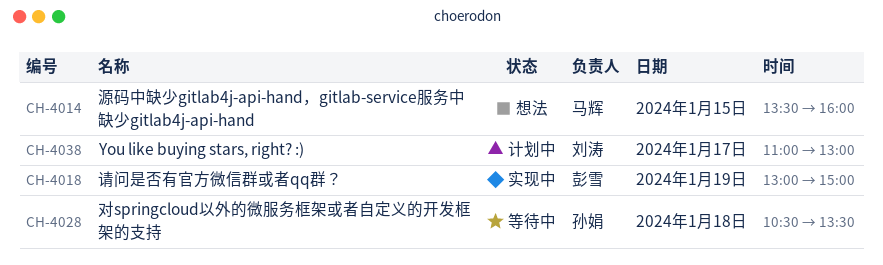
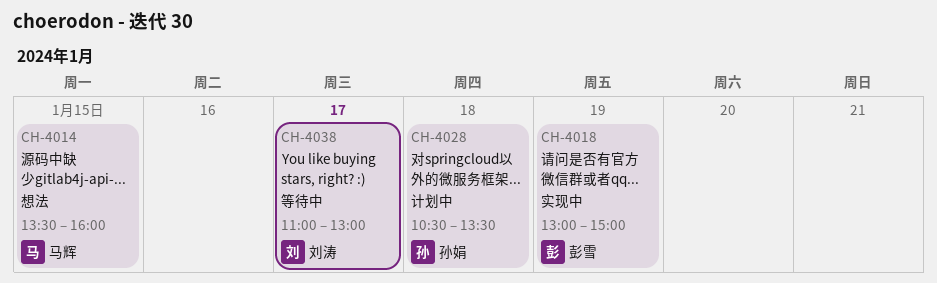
CH-4028, status: 等待中 -> 计划中
CH-4038, status: 计划中 -> 等待中

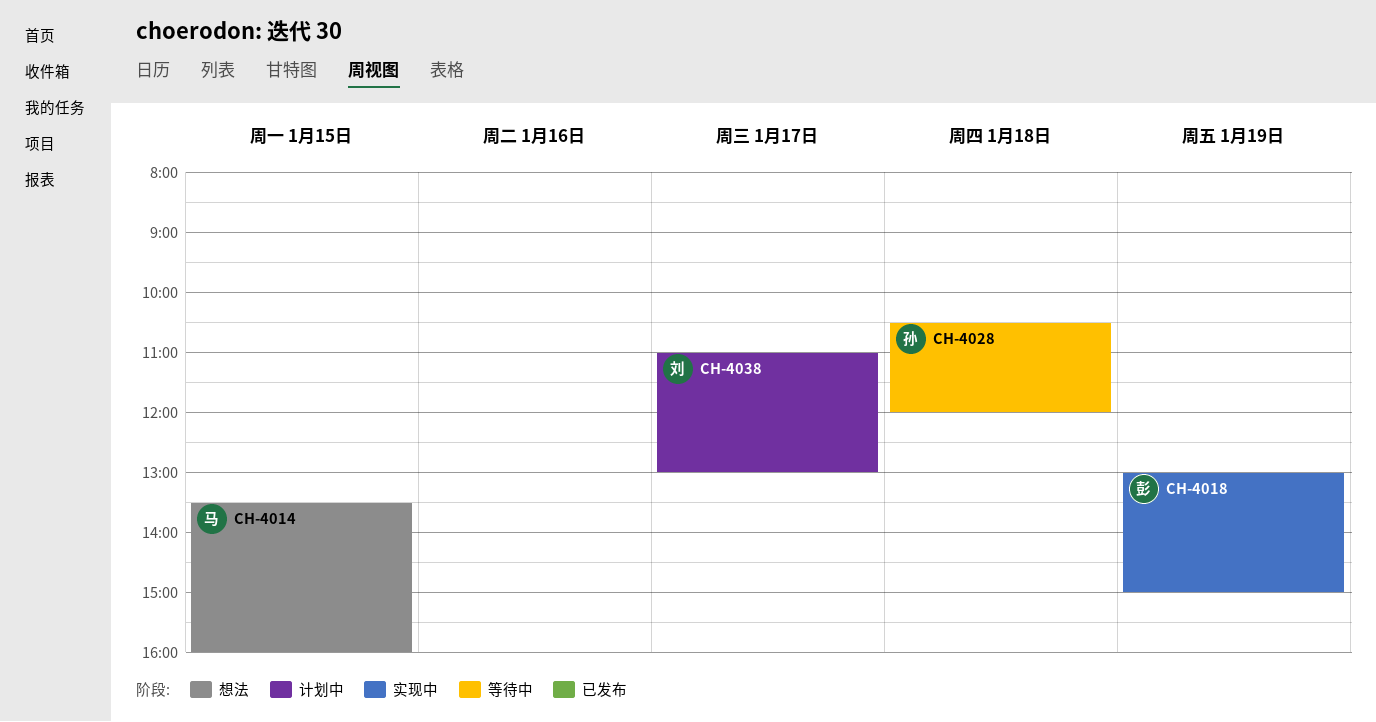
CH-4028, status: 计划中 -> 等待中
CH-4028, ends: 13:30 -> 12:00
CH-4038, status: 等待中 -> 计划中

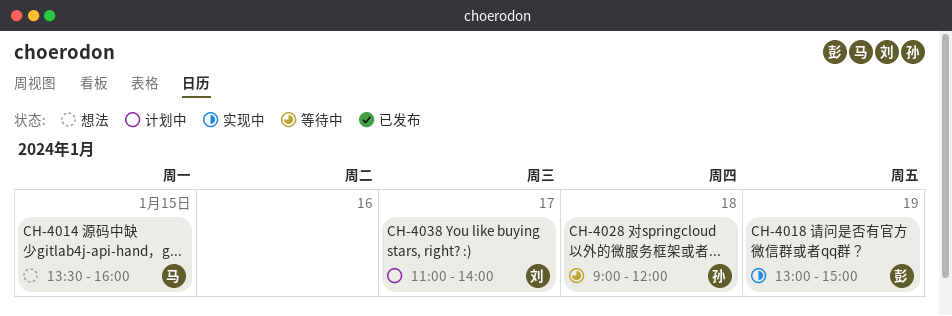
CH-4028, begins: 10:30 -> 09:00
CH-4038, ends: 13:00 -> 14:00

